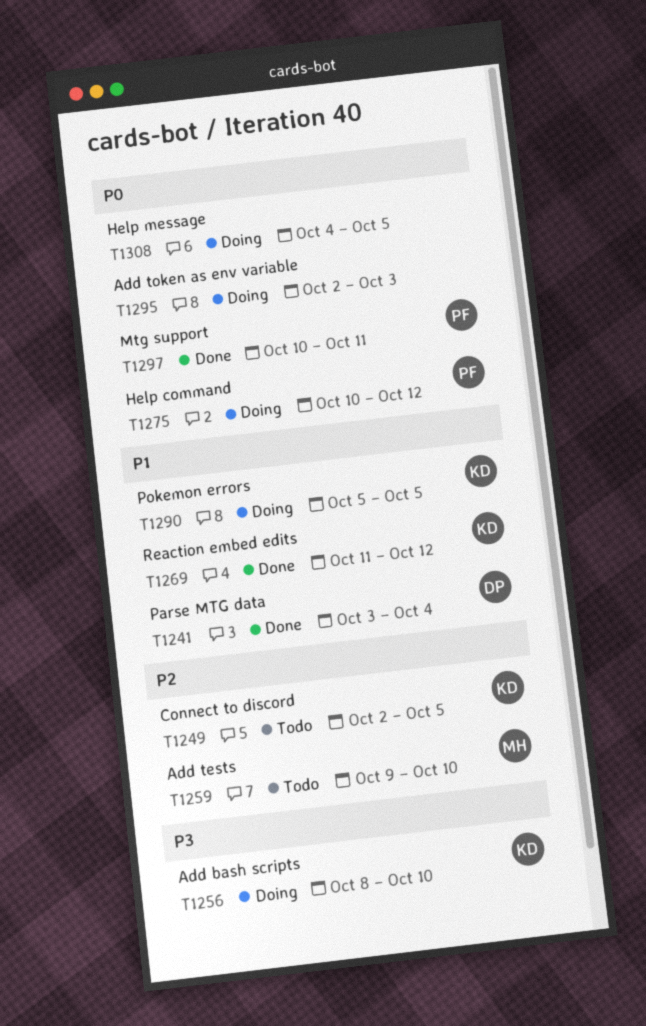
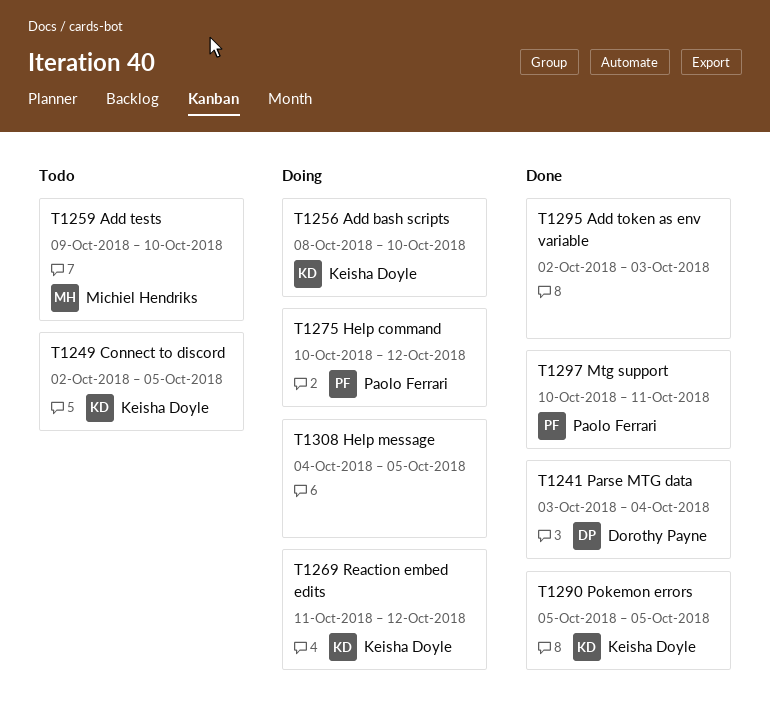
T1269, status: Done -> Doing
T1290, status: Doing -> Done
T1295, status: Doing -> Done

